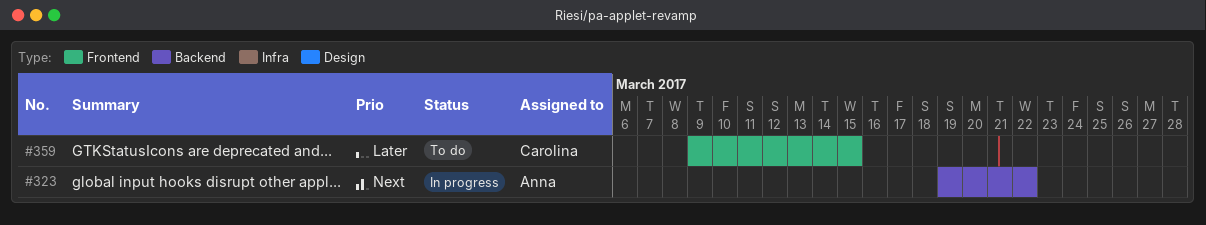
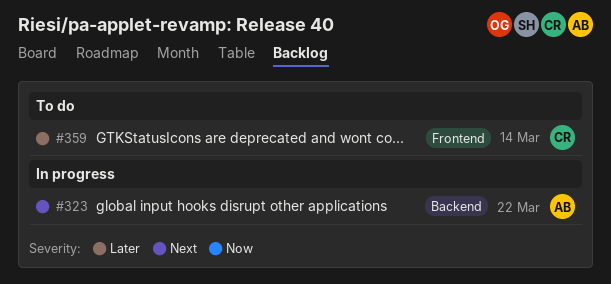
#359, due: Mar 15 -> Mar 14

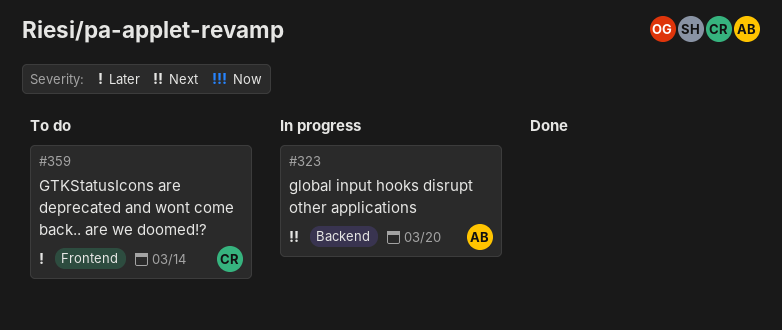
#323, due: Mar 22 -> Mar 20

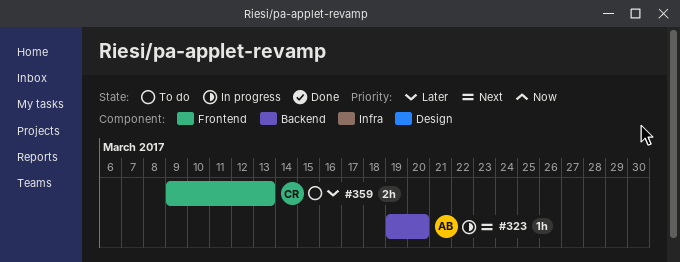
#359, due: Mar 14 -> Mar 13

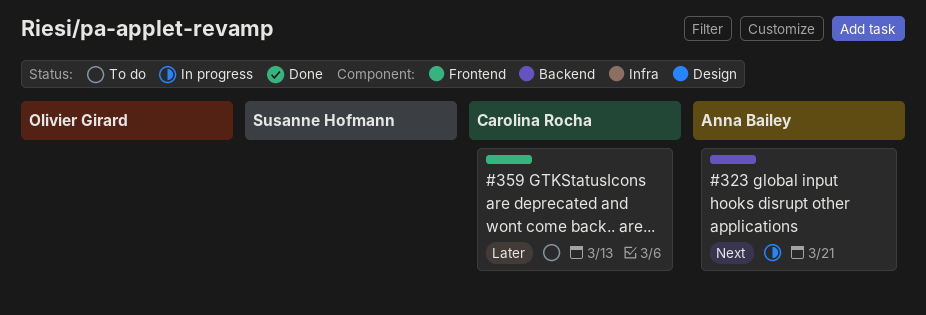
#323, due: Mar 20 -> Mar 21

